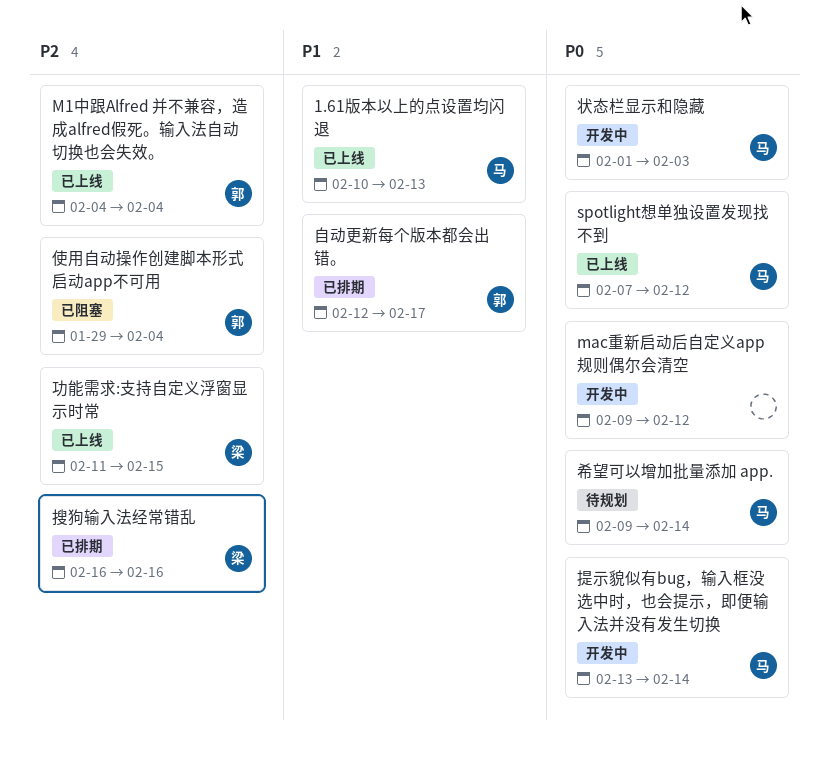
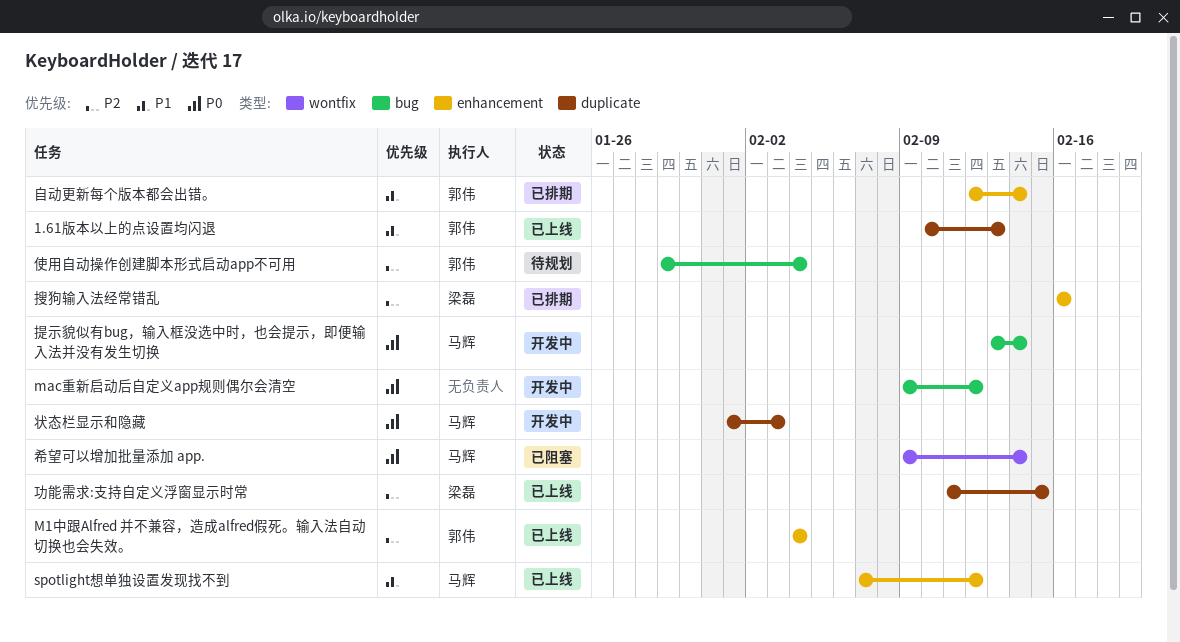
1.61版本以上的点设置均闪退, owner: 马辉 -> 郭伟
spotlight想单独设置发现找不到, priority: P0 -> P1
使用自动操作创建脚本形式启动app不可用, status: 已阻塞 -> 待规划
希望可以增加批量添加 app., status: 待规划 -> 已阻塞
自动更新每个版本都会出错。, due: Feb 17 -> Feb 14

